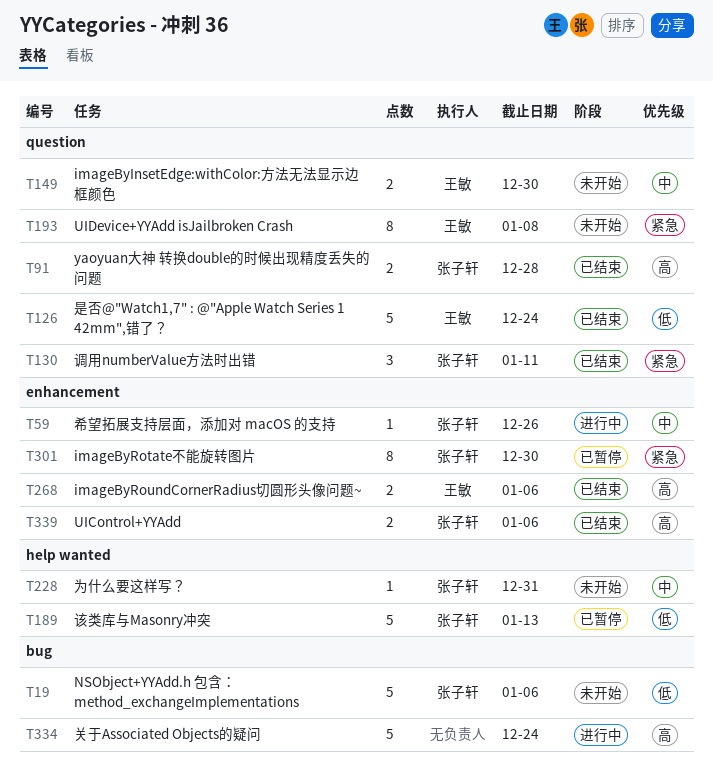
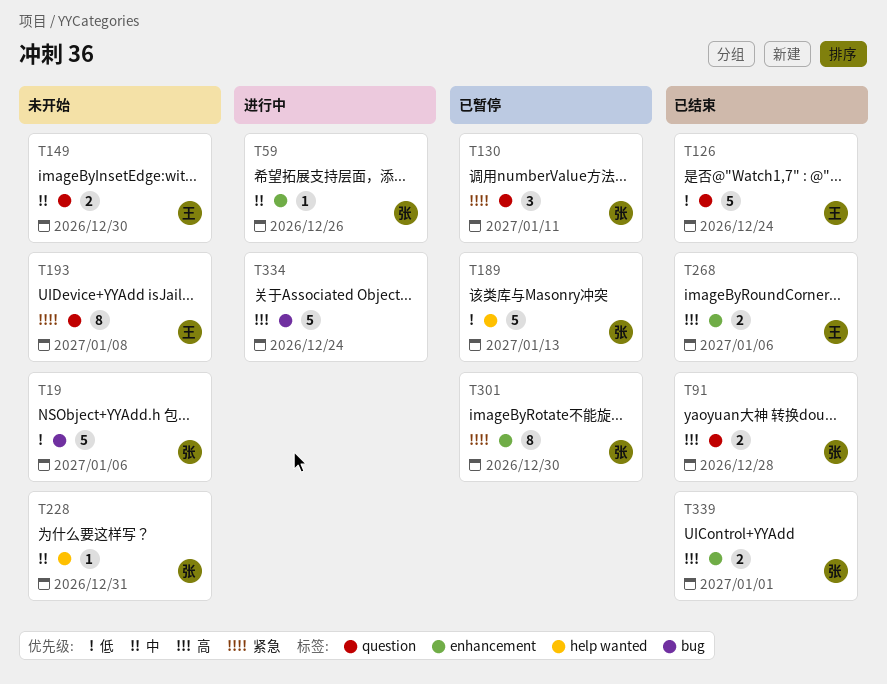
T130, status: 已结束 -> 已暂停
T339, due: Jan 6 -> Jan 1

